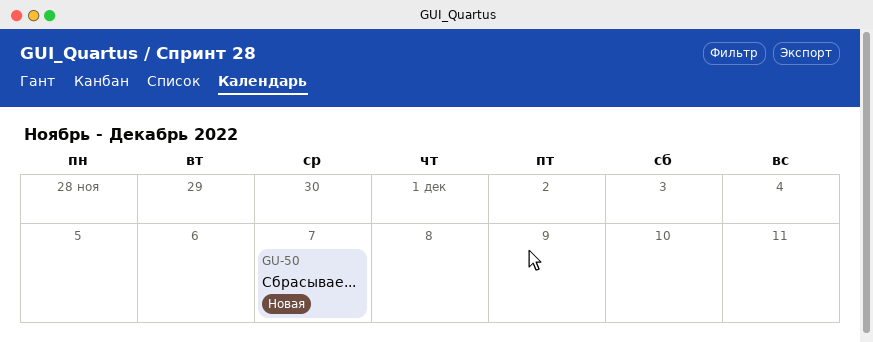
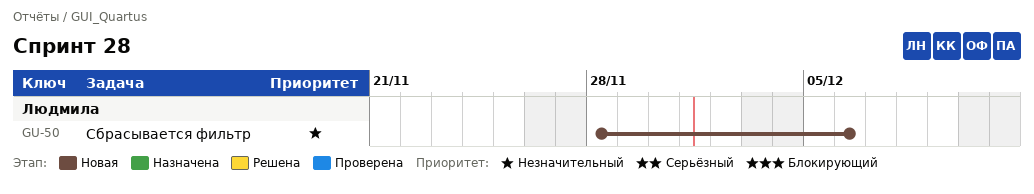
GU-50, due: Dec 7 -> Dec 6

